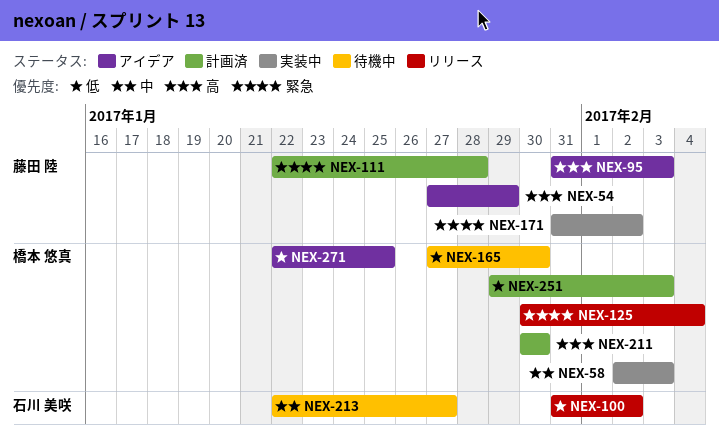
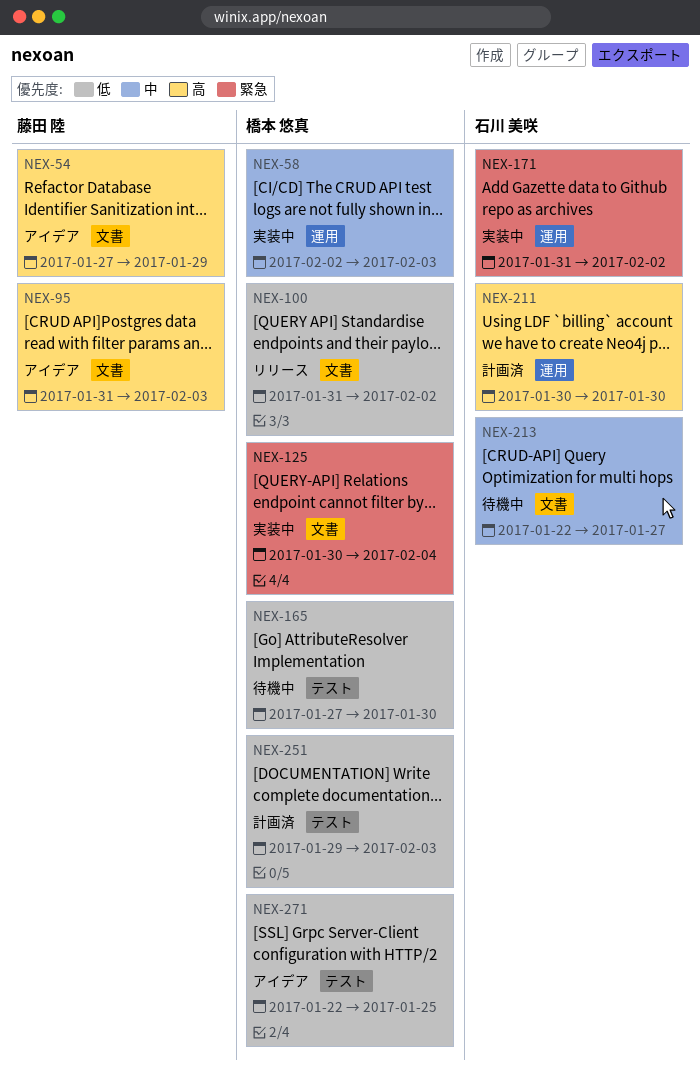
NEX-100, owner: 石川 美咲 -> 橋本 悠真
NEX-111: present -> none
NEX-125, status: リリース -> 実装中
NEX-171, owner: 藤田 陸 -> 石川 美咲
NEX-211, owner: 橋本 悠真 -> 石川 美咲

